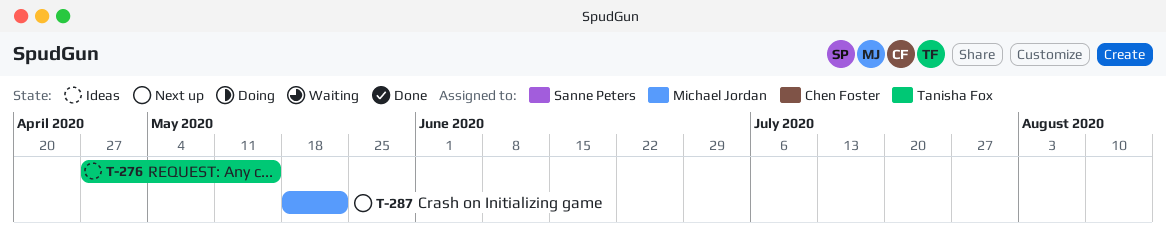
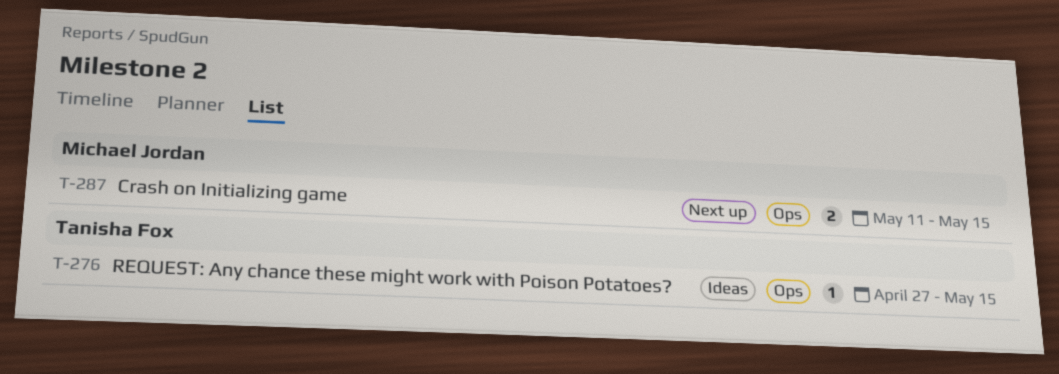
T-287, start: May 18 -> May 11
T-287, due: May 22 -> May 15

